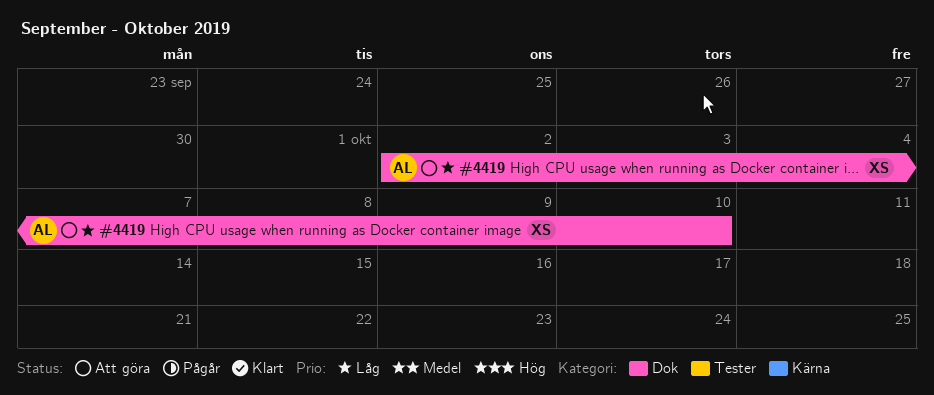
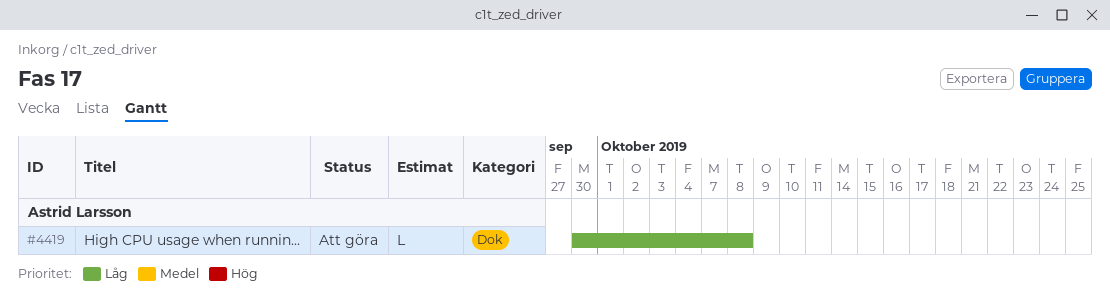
#4419, estimate: XS -> L
#4419, start: Oct 2 -> Sep 30
#4419, due: Oct 10 -> Oct 8

